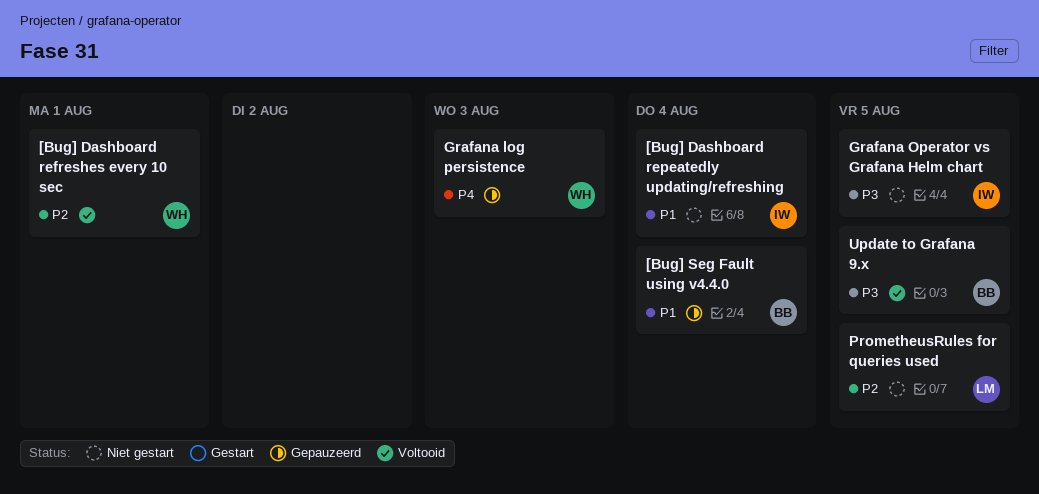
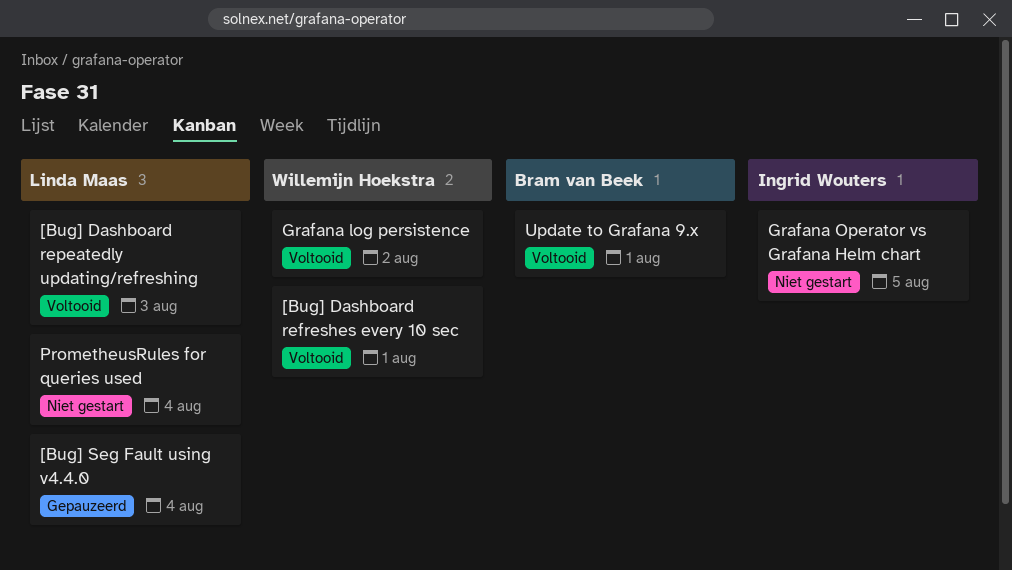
[Bug] Dashboard repeatedly updating/refreshing, status: Niet gestart -> Voltooid
[Bug] Dashboard repeatedly updating/refreshing, owner: Ingrid Wouters -> Linda Maas
[Bug] Dashboard repeatedly updating/refreshing, due: Aug 4 -> Aug 3
[Bug] Seg Fault using v4.4.0, owner: Bram van Beek -> Linda Maas
Grafana log persistence, status: Gepauzeerd -> Voltooid
Grafana log persistence, due: Aug 3 -> Aug 2
PrometheusRules for queries used, due: Aug 5 -> Aug 4
Update to Grafana 9.x, due: Aug 5 -> Aug 1

